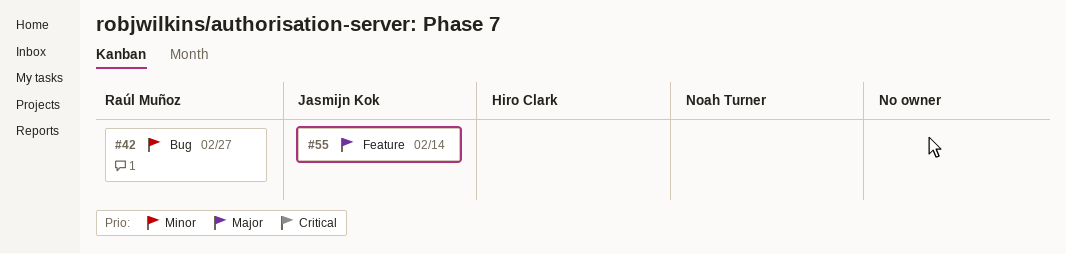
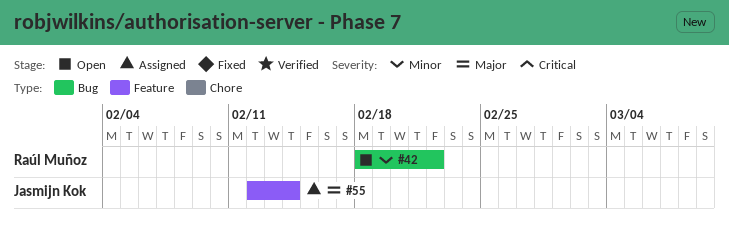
#42, due: Feb 27 -> Feb 22

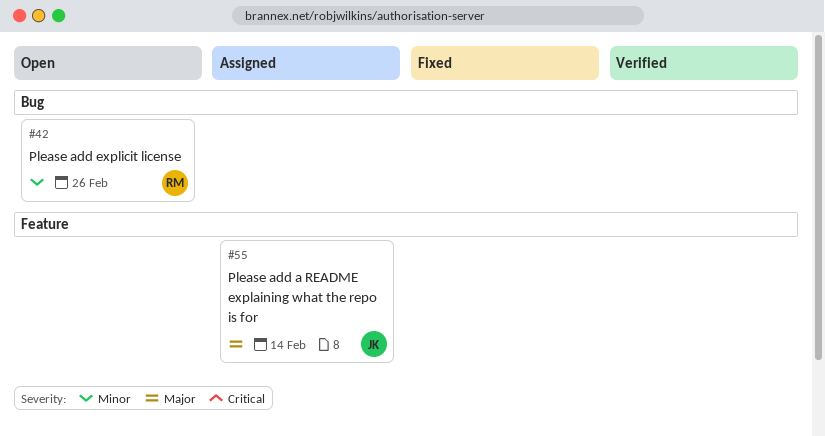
#42, due: Feb 22 -> Feb 26

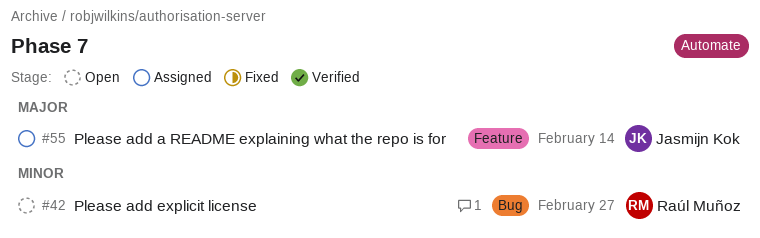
#42, due: Feb 26 -> Feb 27

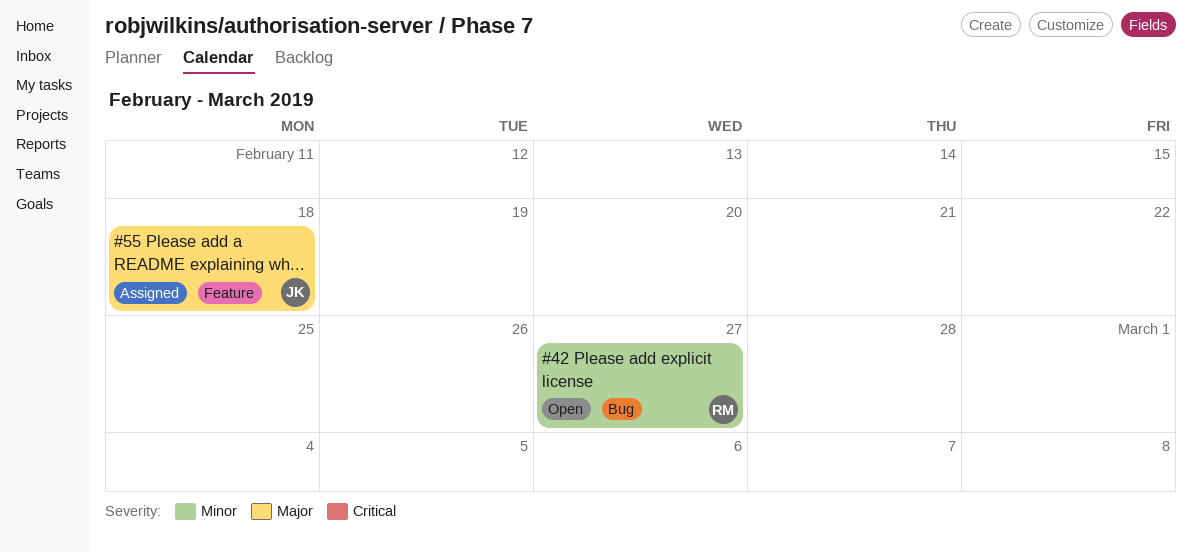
#55, due: Feb 14 -> Feb 18

